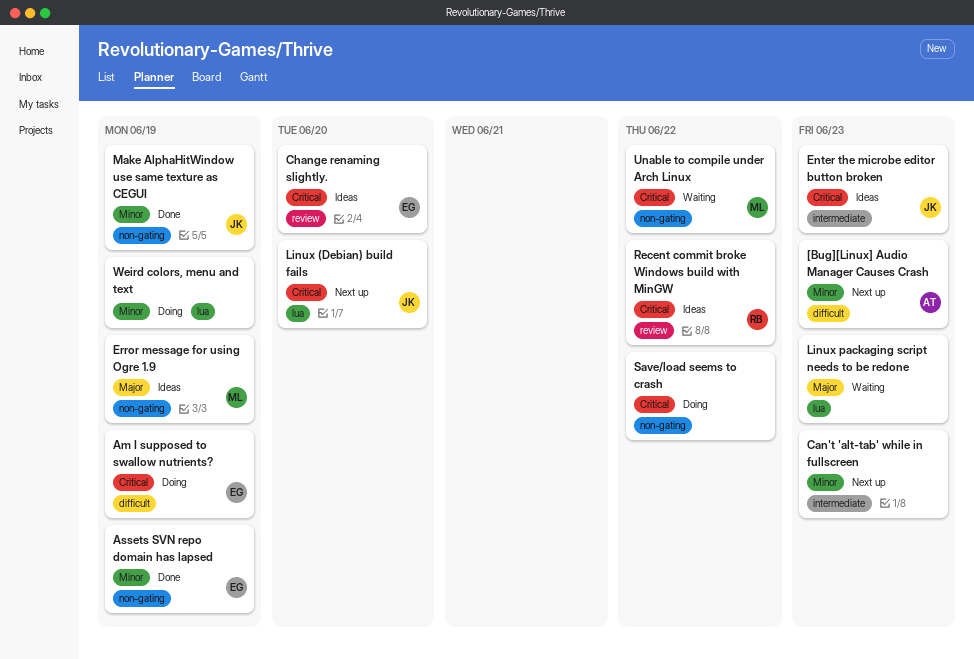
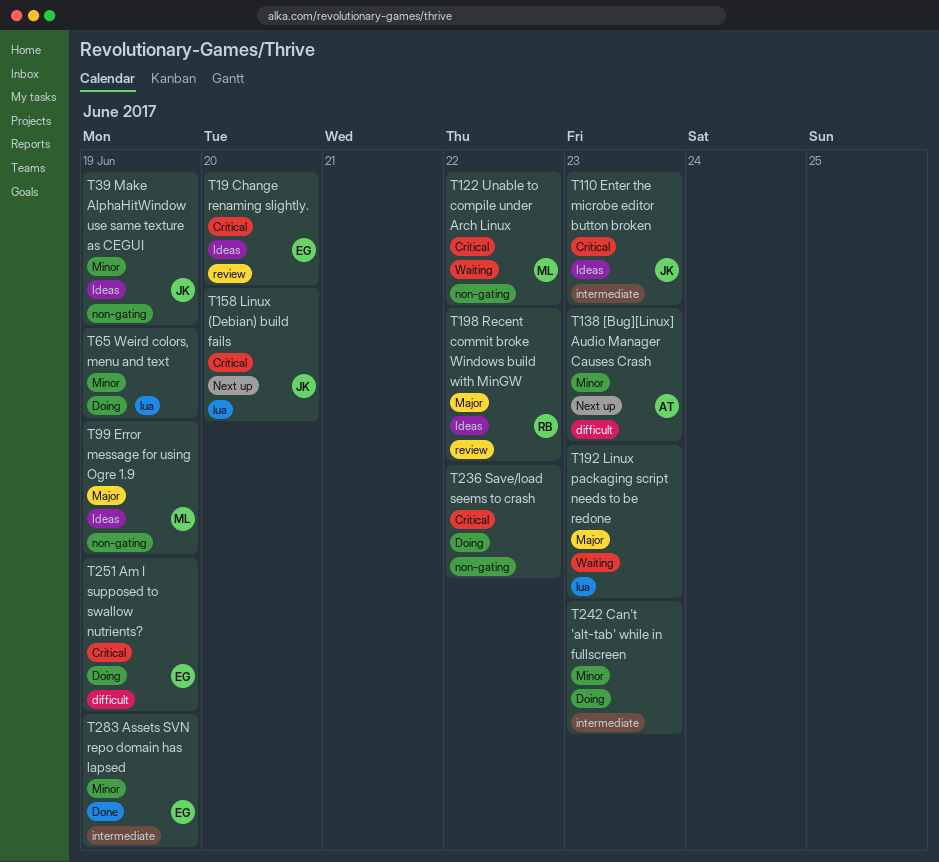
Assets SVN repo domain has lapsed, label: non-gating -> intermediate
Can't 'alt-tab' while in fullscreen, status: Next up -> Doing
Make AlphaHitWindow use same texture as CEGUI, status: Done -> Ideas
Recent commit broke Windows build with MinGW, priority: Critical -> Major

